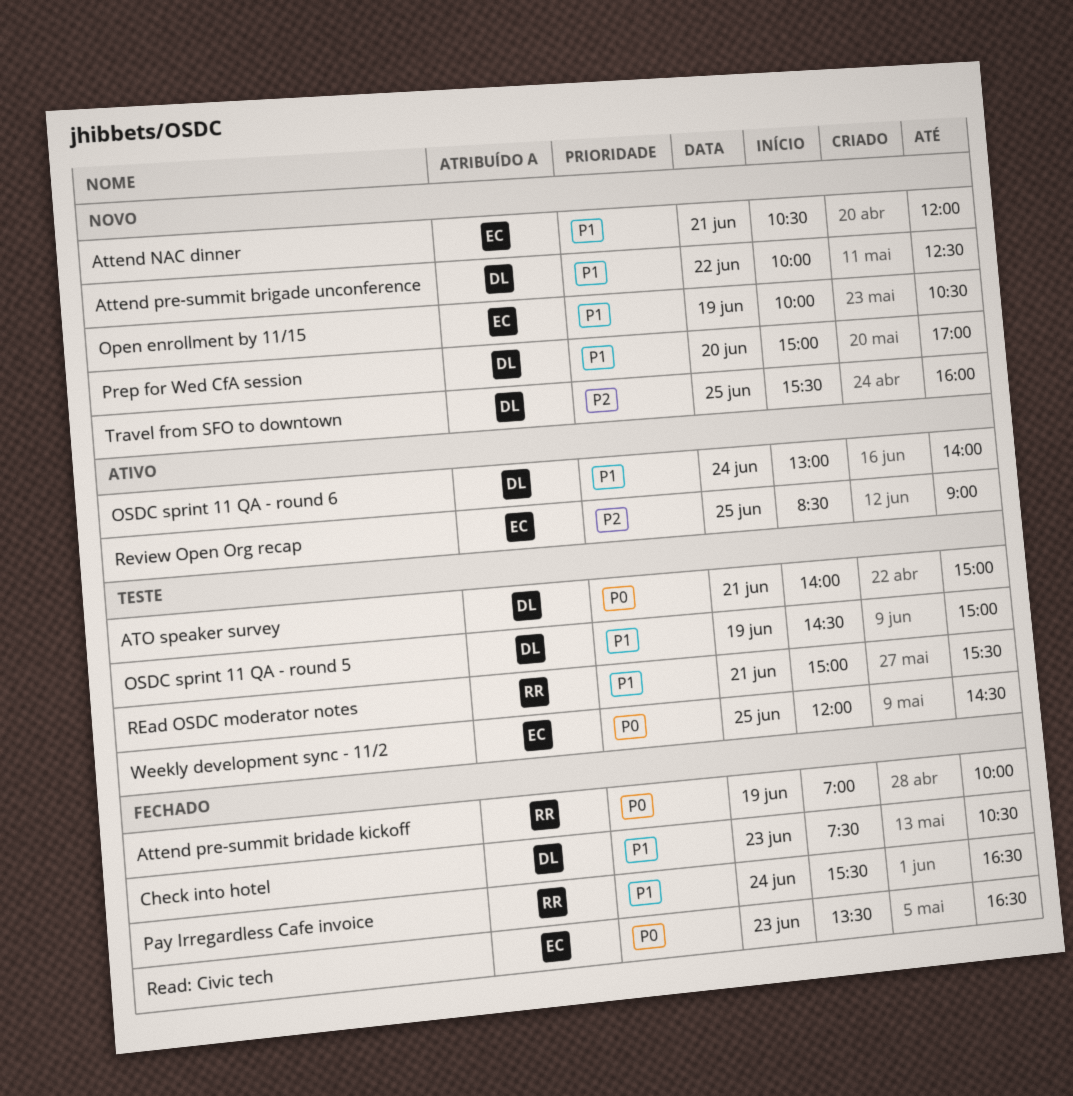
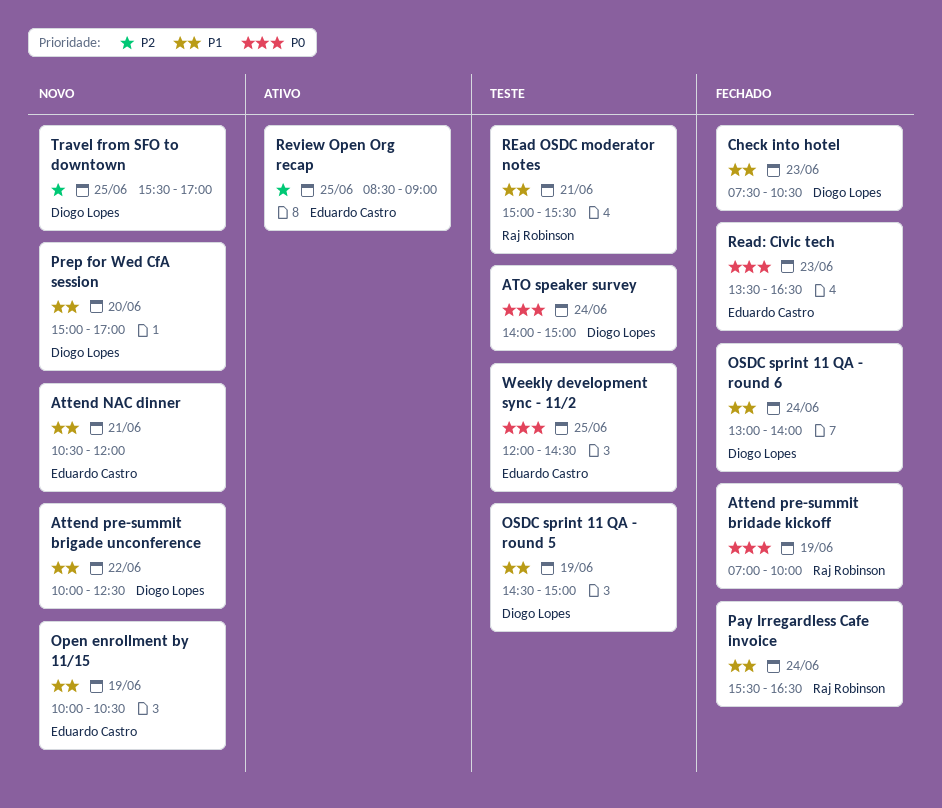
ATO speaker survey, day: Jun 21 -> Jun 24
OSDC sprint 11 QA - round 6, status: Ativo -> Fechado
Travel from SFO to downtown, ends: 16:00 -> 17:00

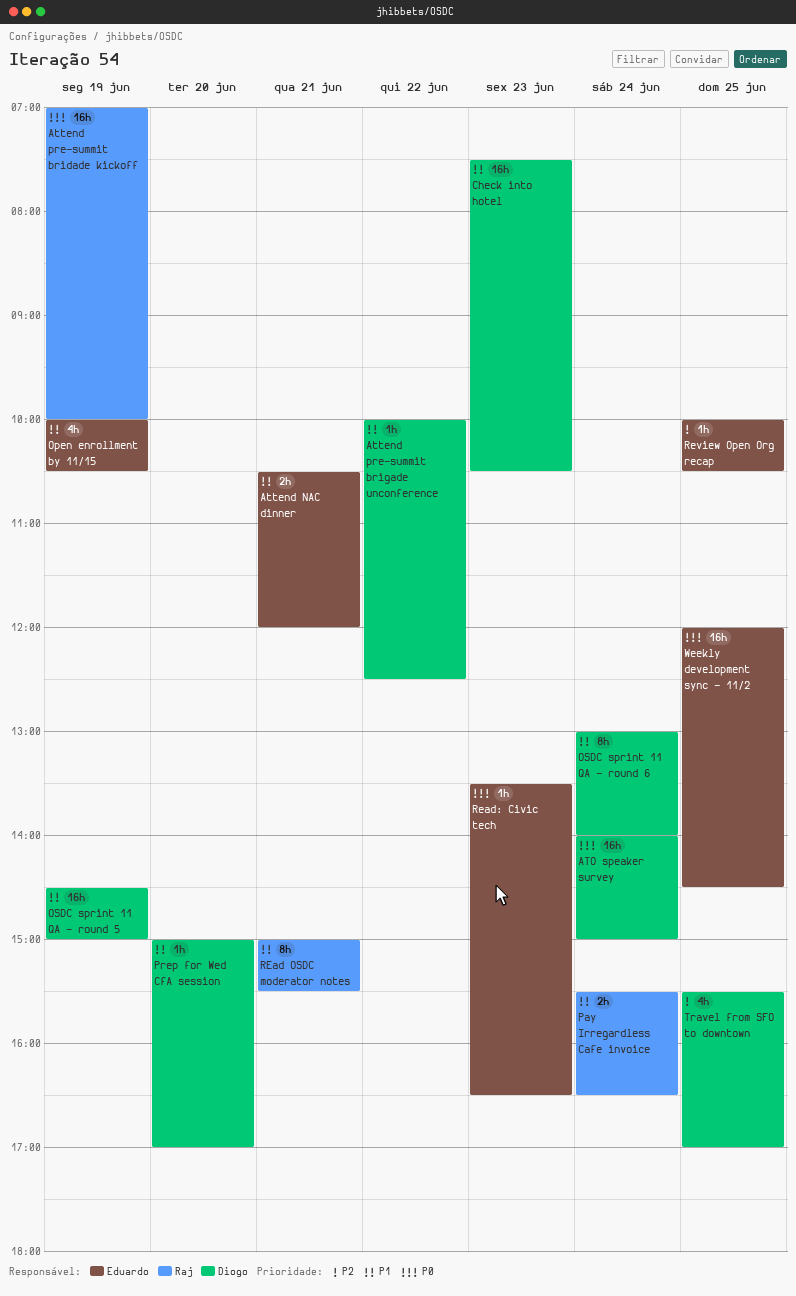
Review Open Org recap, begins: 08:30 -> 10:00
Review Open Org recap, ends: 09:00 -> 10:30

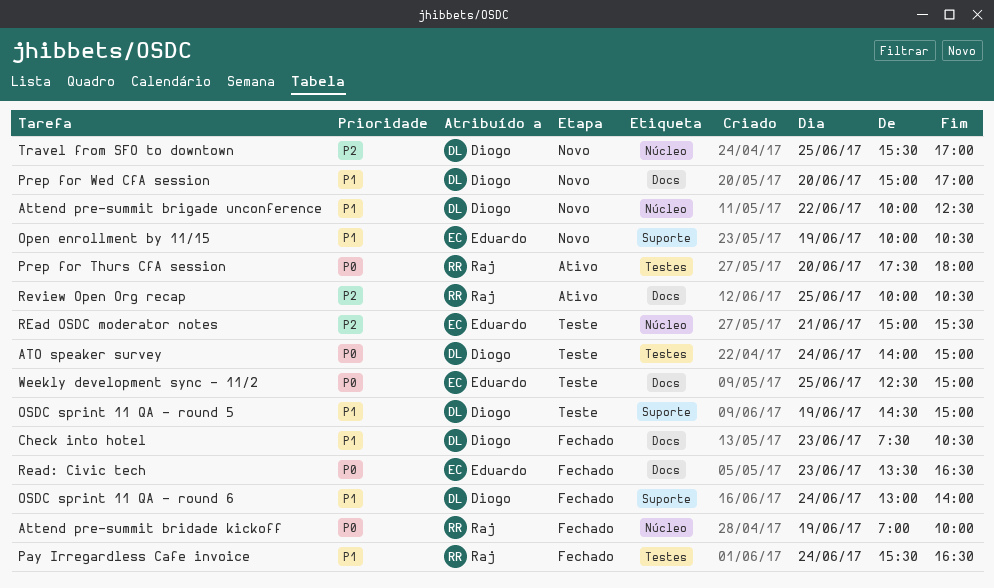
Attend NAC dinner: present -> none
Prep for Thurs CfA session: none -> present
REad OSDC moderator notes, owner: Raj -> Eduardo
REad OSDC moderator notes, priority: P1 -> P2
Review Open Org recap, owner: Eduardo -> Raj
Weekly development sync - 11/2, begins: 12:00 -> 12:30
Weekly development sync - 11/2, ends: 14:30 -> 15:00

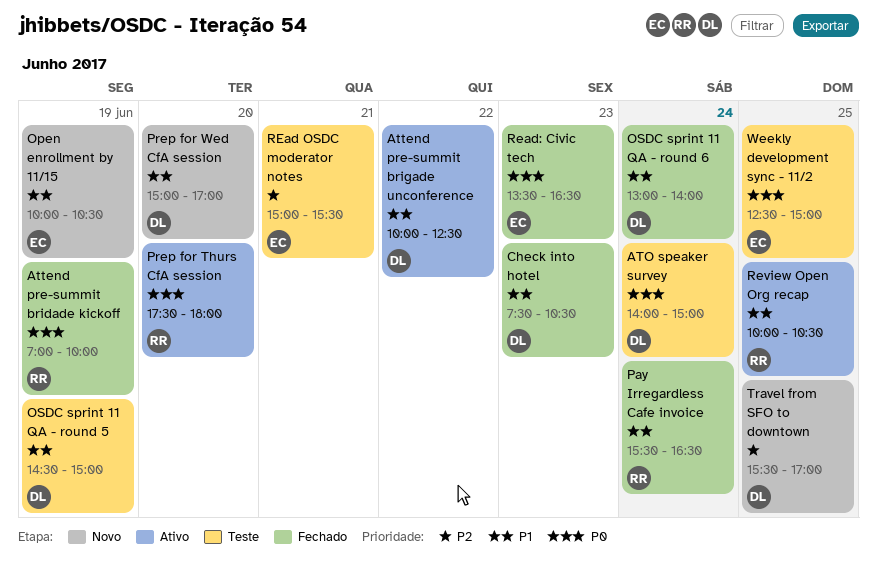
Attend pre-summit brigade unconference, status: Novo -> Ativo
Review Open Org recap, priority: P2 -> P1

